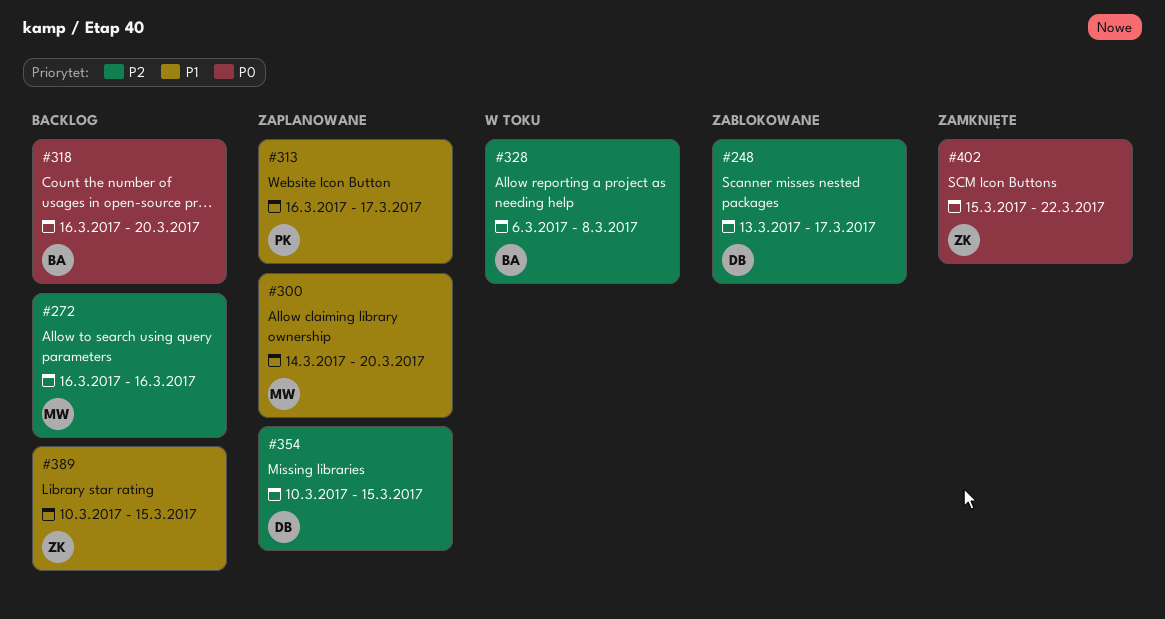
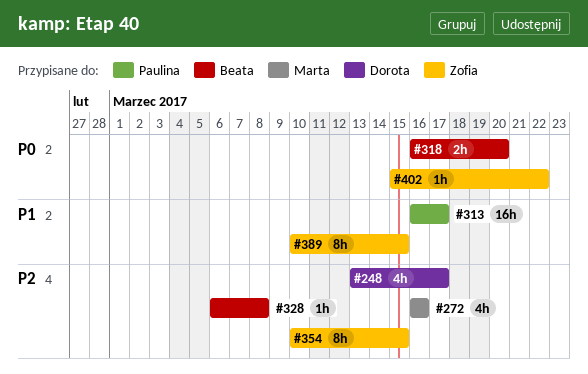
#300: present -> none
#354, owner: Dorota -> Zofia

